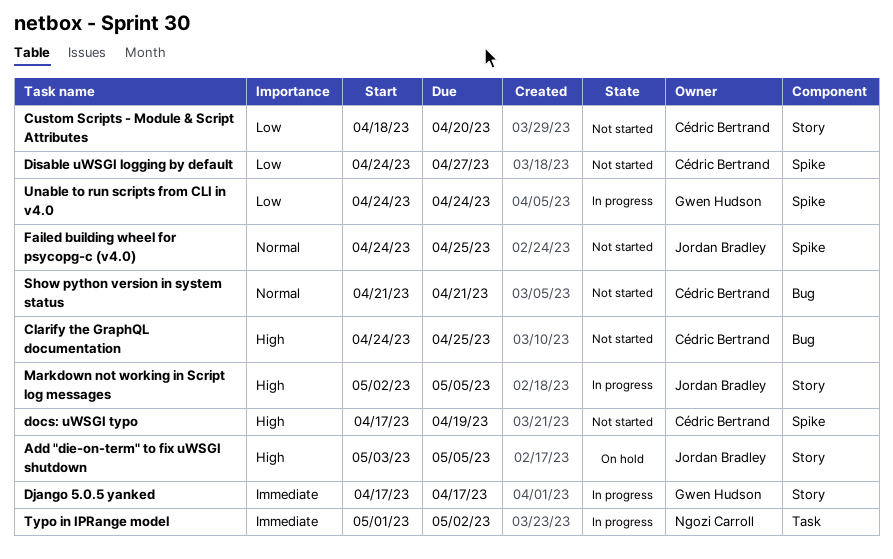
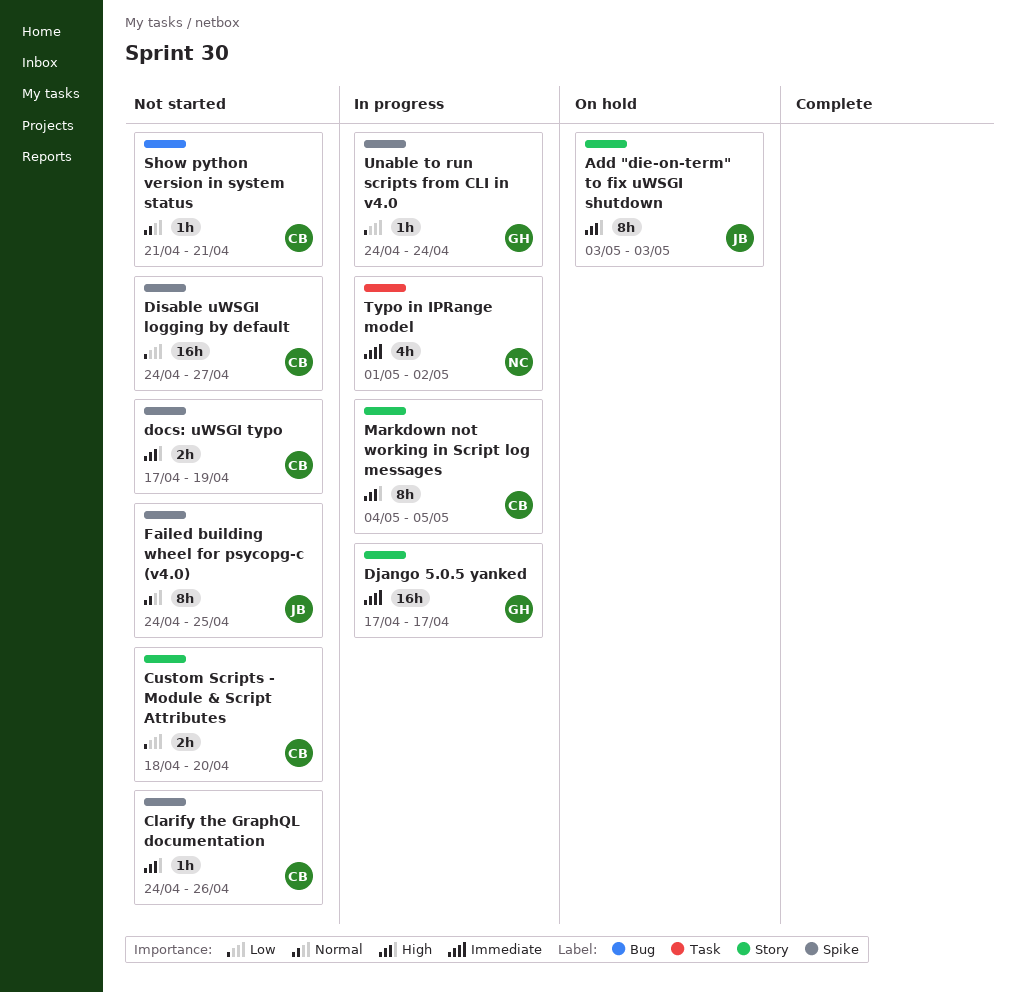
Add "die-on-term" to fix uWSGI shutdown, due: May 5 -> May 3
Clarify the GraphQL documentation, label: Bug -> Spike
Clarify the GraphQL documentation, due: Apr 25 -> Apr 26
Markdown not working in Script log messages, owner: Jordan Bradley -> Cédric Bertrand
Markdown not working in Script log messages, start: May 2 -> May 4

